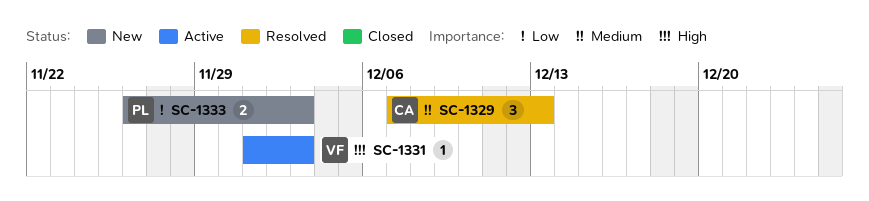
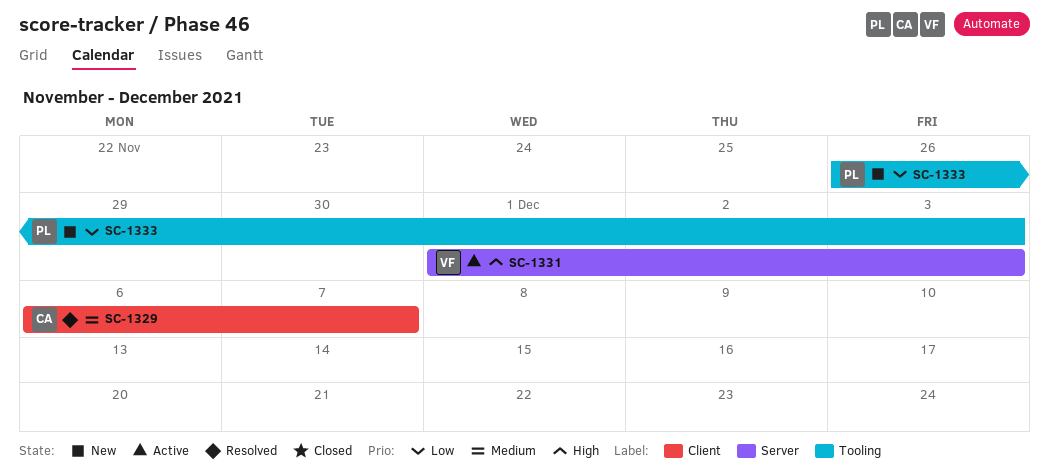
SC-1329, start: Dec 7 -> Dec 6
SC-1329, due: Dec 13 -> Dec 7

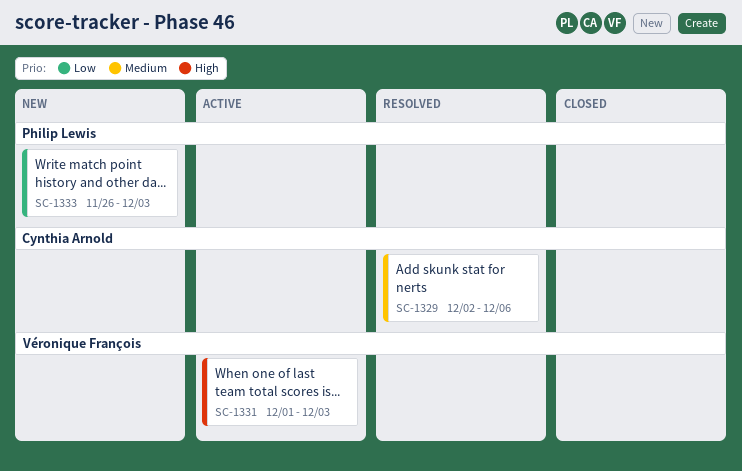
SC-1329, start: Dec 6 -> Dec 2
SC-1329, due: Dec 7 -> Dec 6

